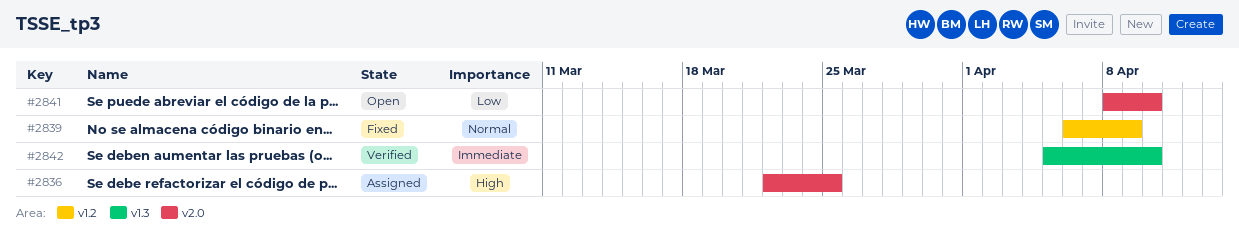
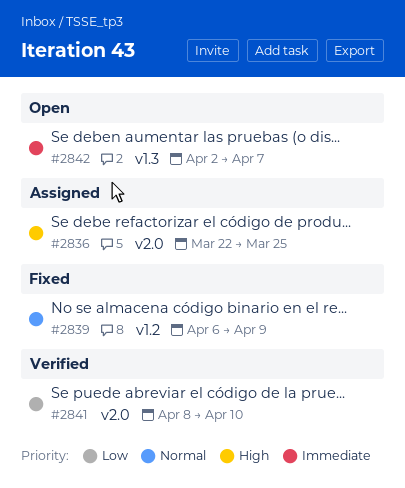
#2841, status: Open -> Verified
#2842, status: Verified -> Open
#2842, start: Apr 5 -> Apr 2
#2842, due: Apr 10 -> Apr 7

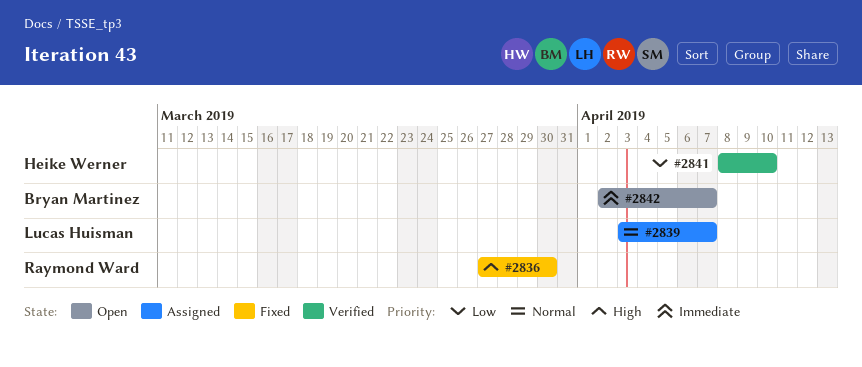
#2836, status: Assigned -> Fixed
#2836, start: Mar 22 -> Mar 27
#2836, due: Mar 25 -> Mar 30
#2839, status: Fixed -> Assigned
#2839, start: Apr 6 -> Apr 3
#2839, due: Apr 9 -> Apr 7

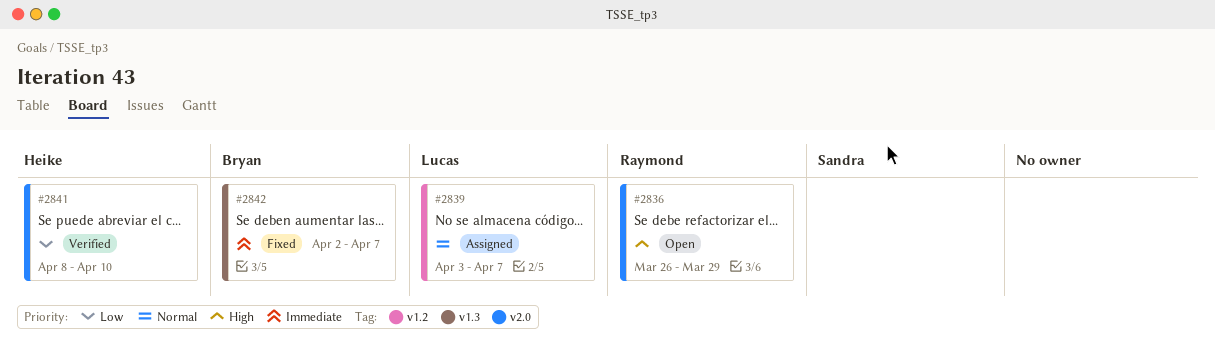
#2836, status: Fixed -> Open
#2836, start: Mar 27 -> Mar 26
#2836, due: Mar 30 -> Mar 29
#2842, status: Open -> Fixed

